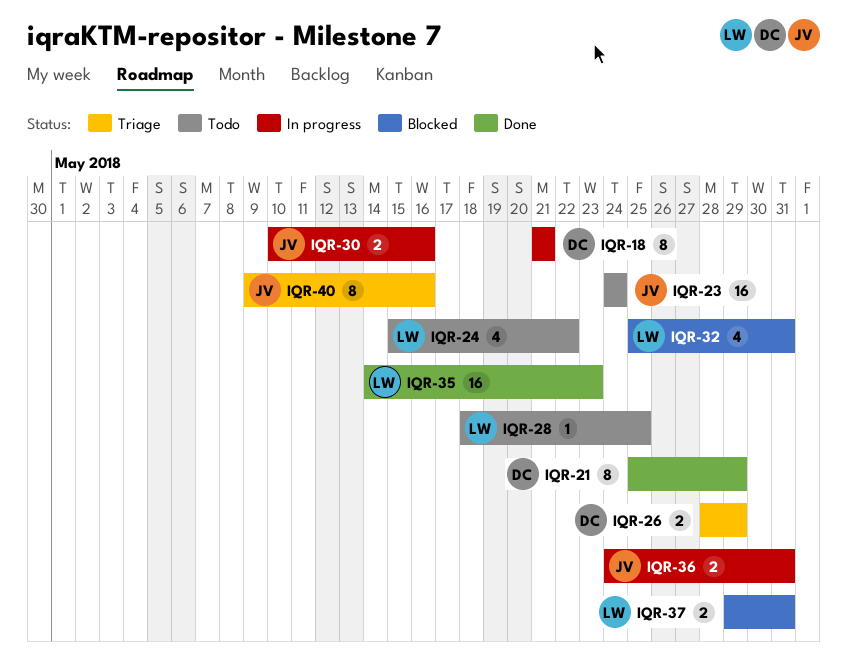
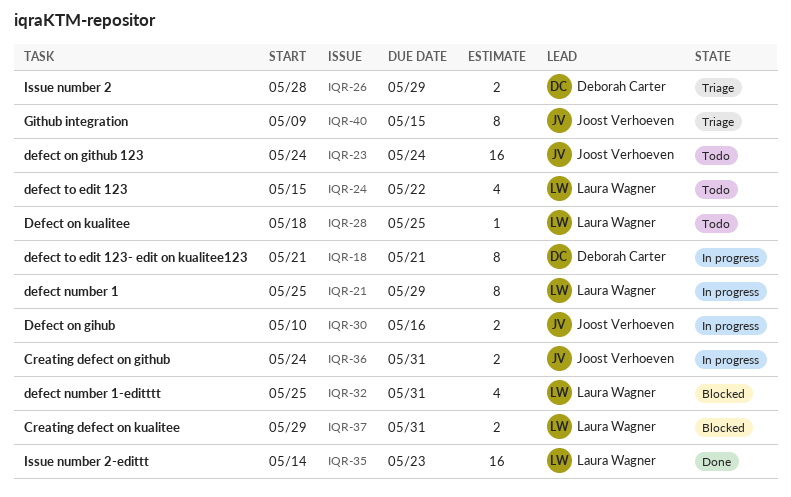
IQR-21, status: Done -> In progress
IQR-21, owner: Deborah Carter -> Laura Wagner
IQR-40, due: May 16 -> May 15

